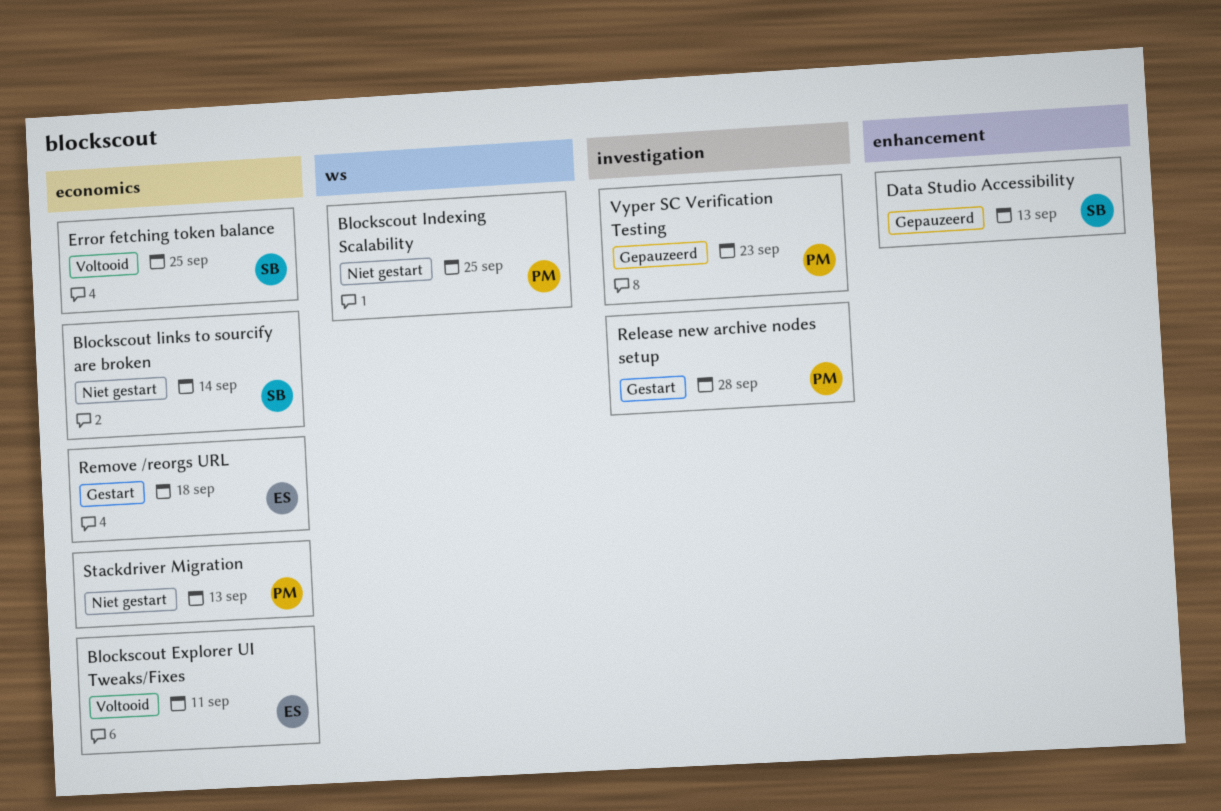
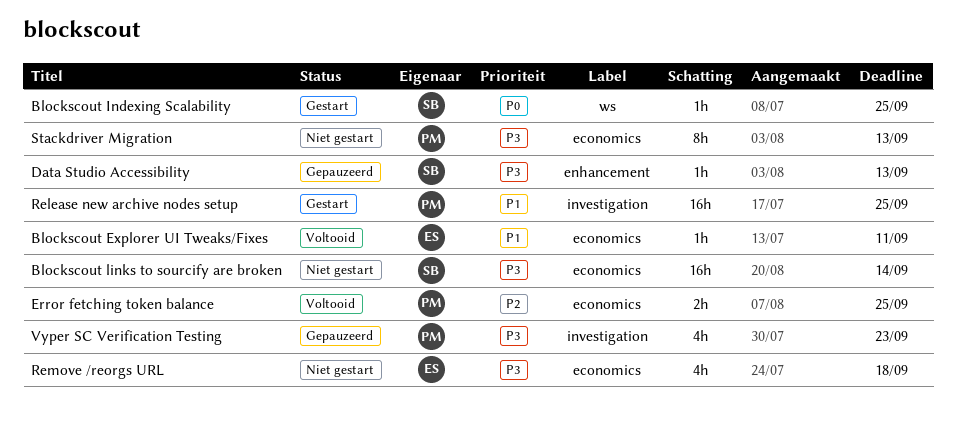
Blockscout Indexing Scalability, status: Niet gestart -> Gestart
Blockscout Indexing Scalability, owner: PM -> SB
Error fetching token balance, owner: SB -> PM
Release new archive nodes setup, due: Sep 28 -> Sep 25
Remove /reorgs URL, status: Gestart -> Niet gestart

